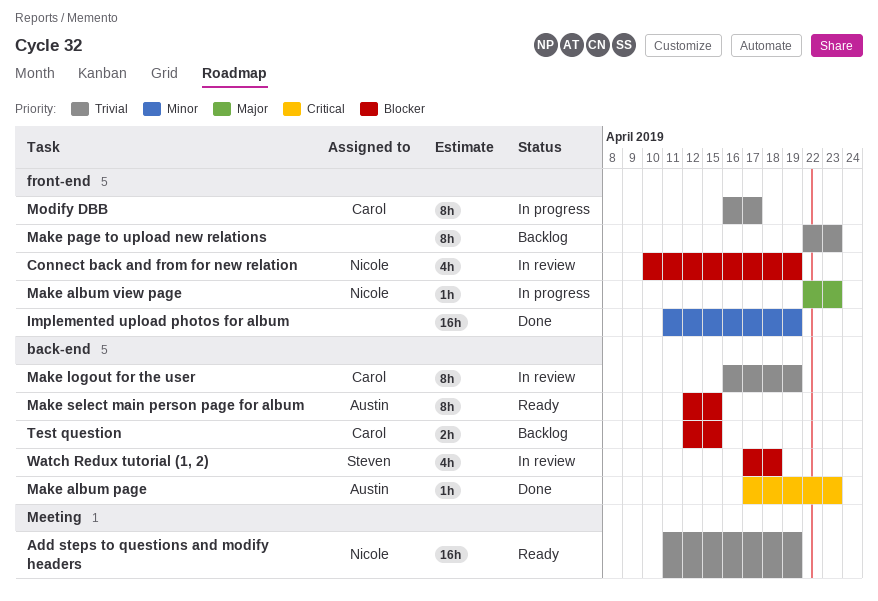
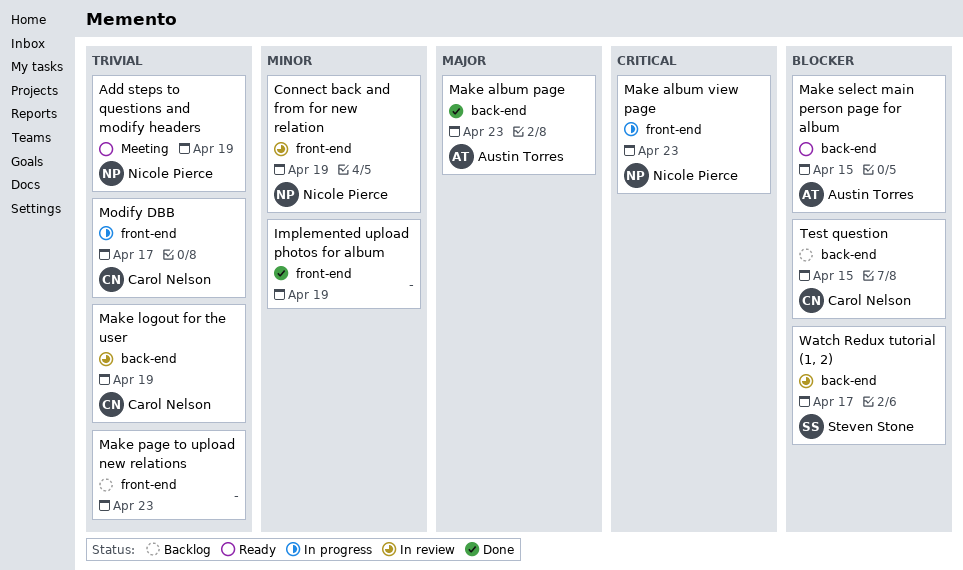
Connect back and from for new relation, priority: Blocker -> Minor
Make album page, priority: Critical -> Major
Make album view page, priority: Major -> Critical
Watch Redux tutorial (1, 2), due: Apr 18 -> Apr 17

